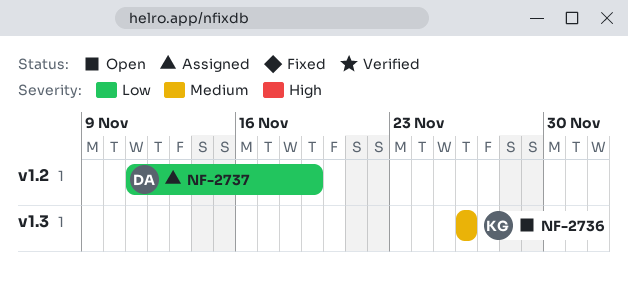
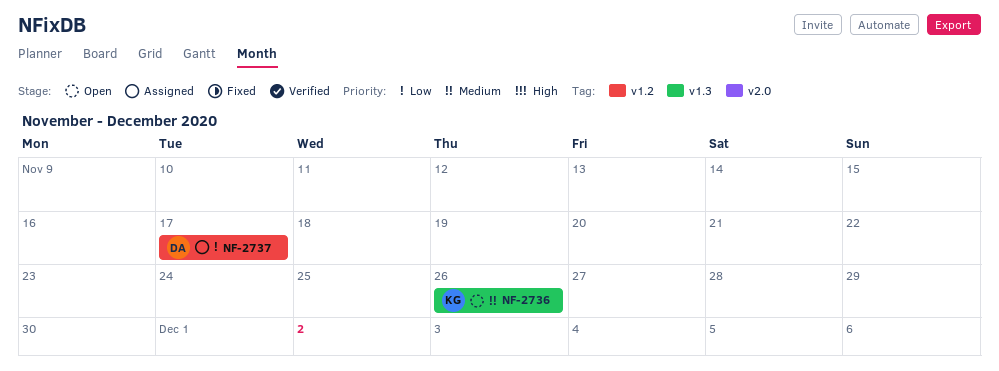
NF-2737, start: Nov 11 -> Nov 17
NF-2737, due: Nov 19 -> Nov 17

